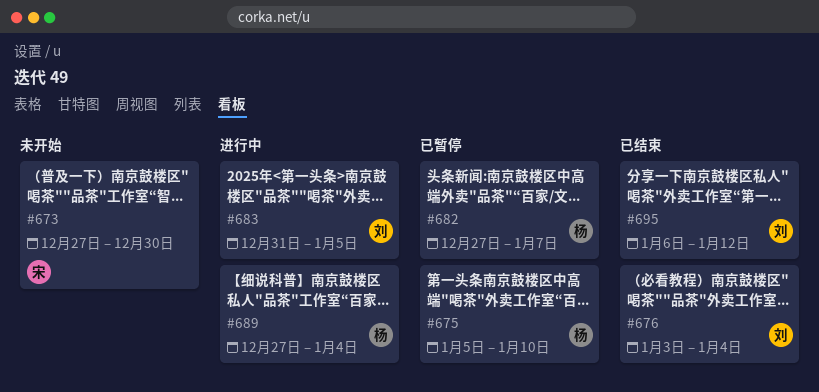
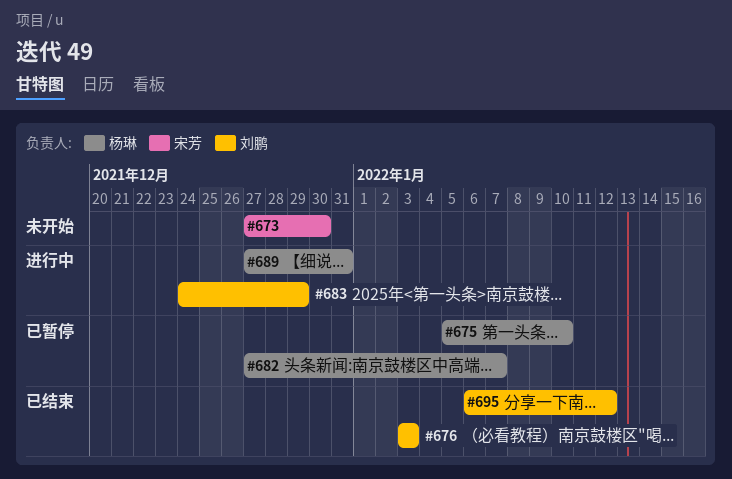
#676, due: Jan 4 -> Jan 3
#683, start: Dec 31 -> Dec 24
#683, due: Jan 5 -> Dec 29
#689, due: Jan 4 -> Dec 31

